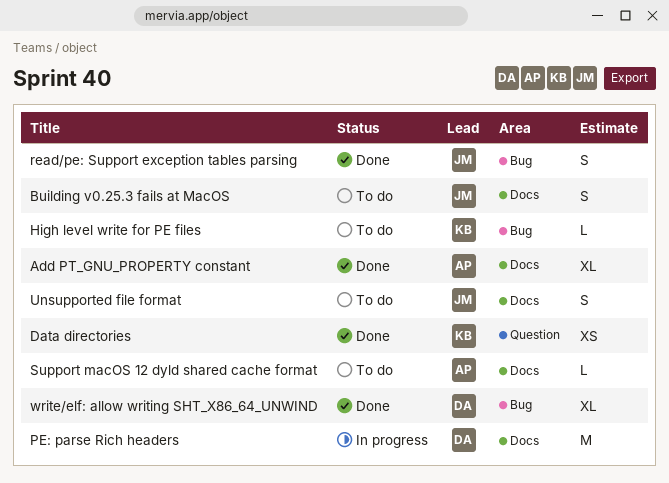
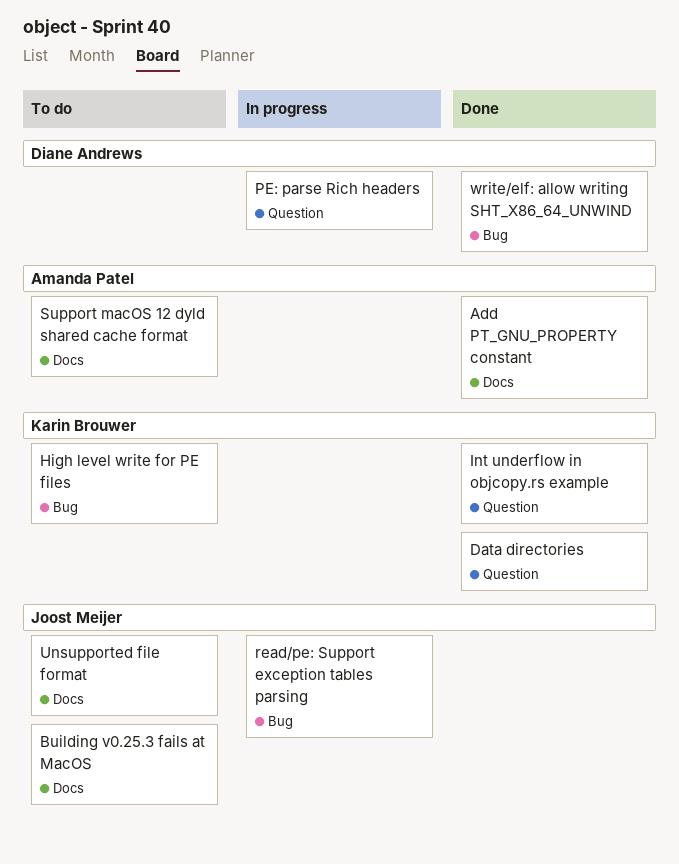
Int underflow in objcopy.rs example: none -> present
PE: parse Rich headers, label: Docs -> Question
read/pe: Support exception tables parsing, status: Done -> In progress

